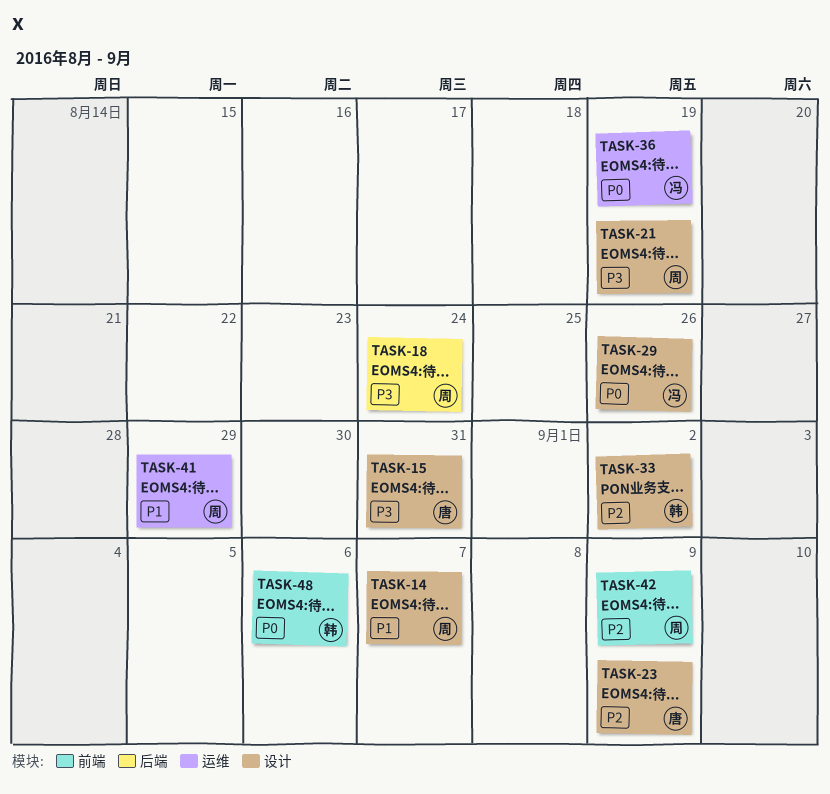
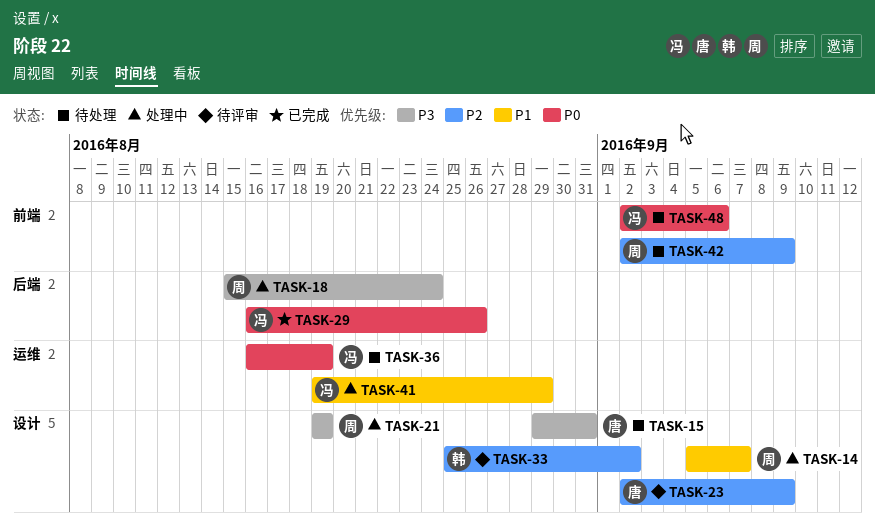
TASK-29, label: 设计 -> 后端
TASK-41, owner: 周 -> 冯
TASK-48, owner: 韩 -> 冯

